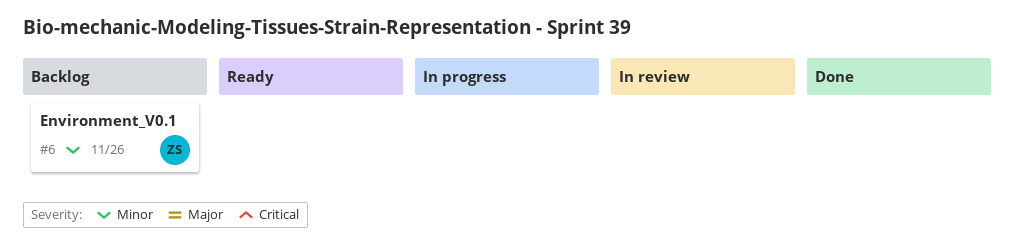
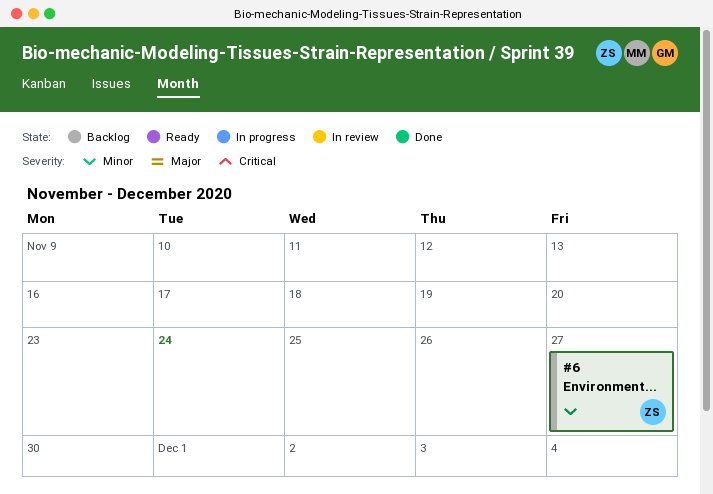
#6, due: Nov 26 -> Nov 27

